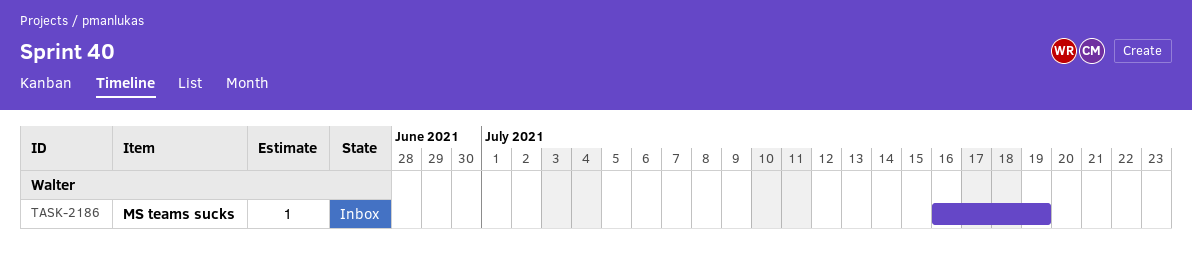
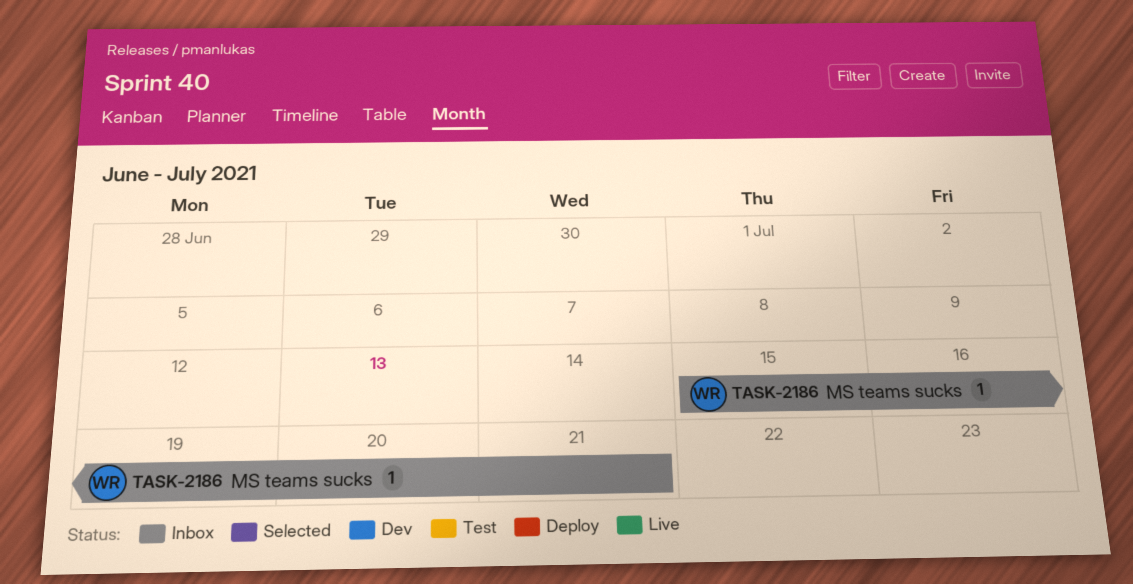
TASK-2186, start: Jul 16 -> Jul 15
TASK-2186, due: Jul 19 -> Jul 21

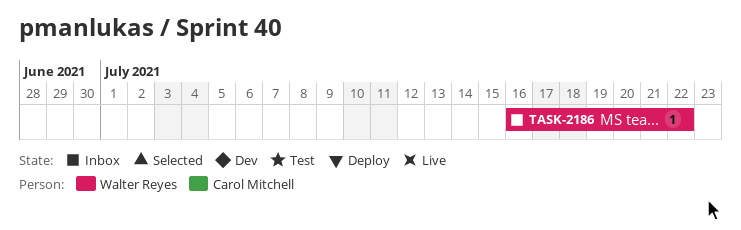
TASK-2186, start: Jul 15 -> Jul 16
TASK-2186, due: Jul 21 -> Jul 22

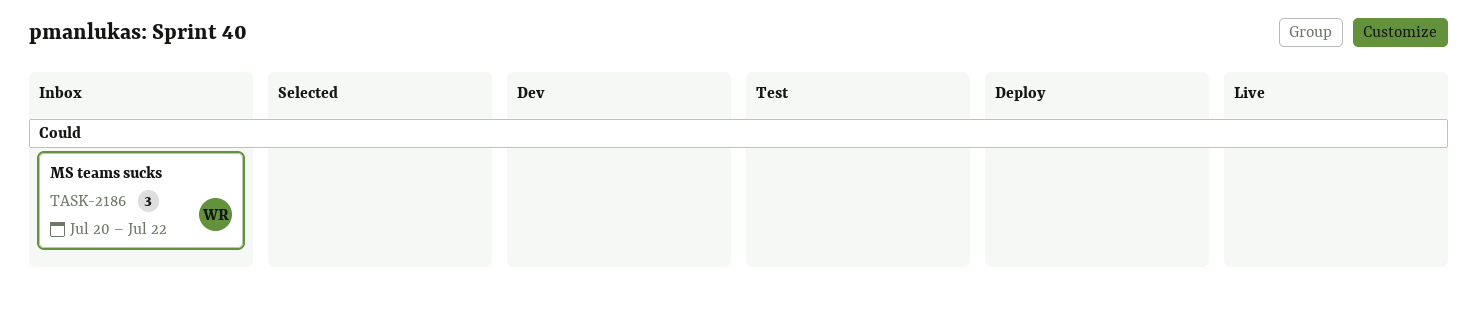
TASK-2186, estimate: 1 -> 3
TASK-2186, start: Jul 16 -> Jul 20

